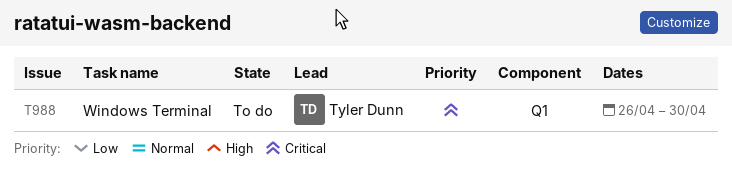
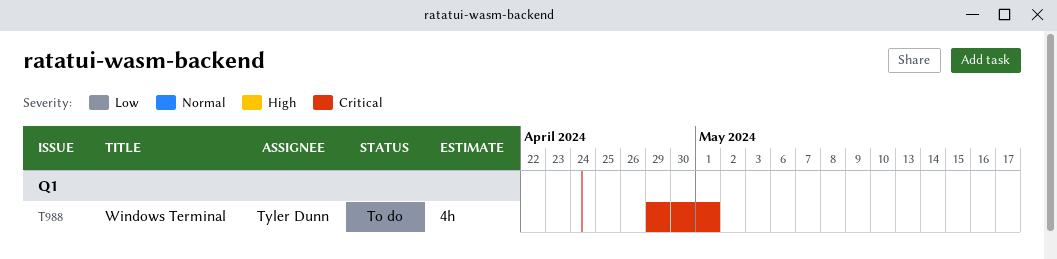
T988, start: Apr 26 -> Apr 29
T988, due: Apr 30 -> May 1

